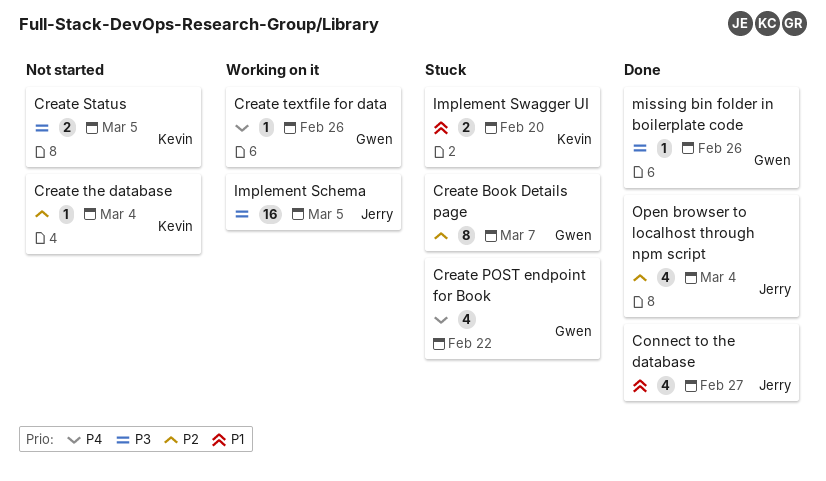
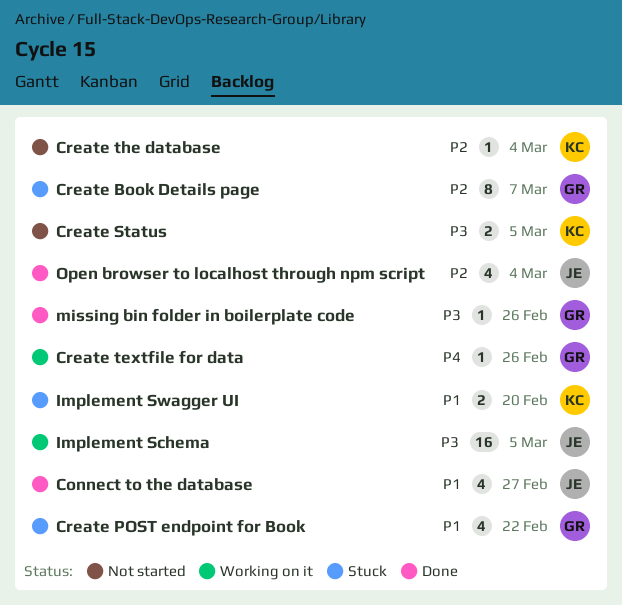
Create POST endpoint for Book, priority: P4 -> P1

